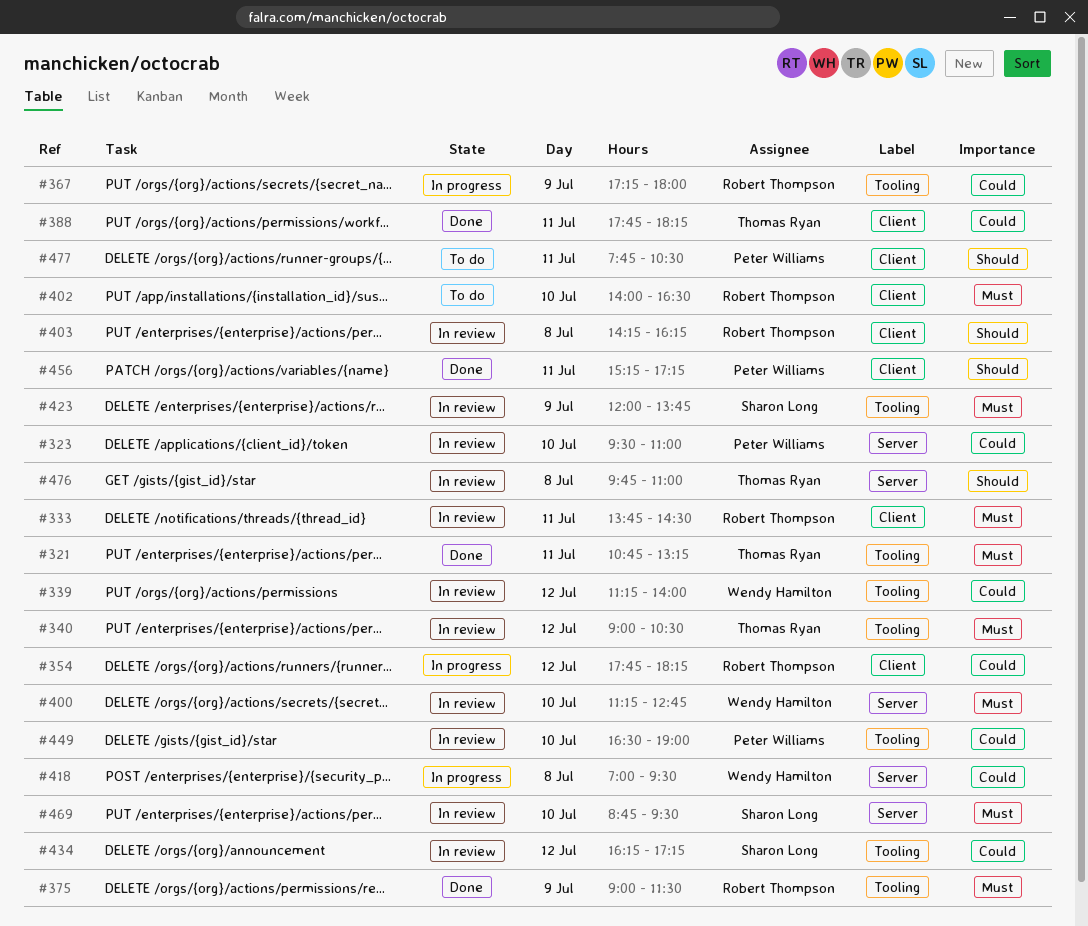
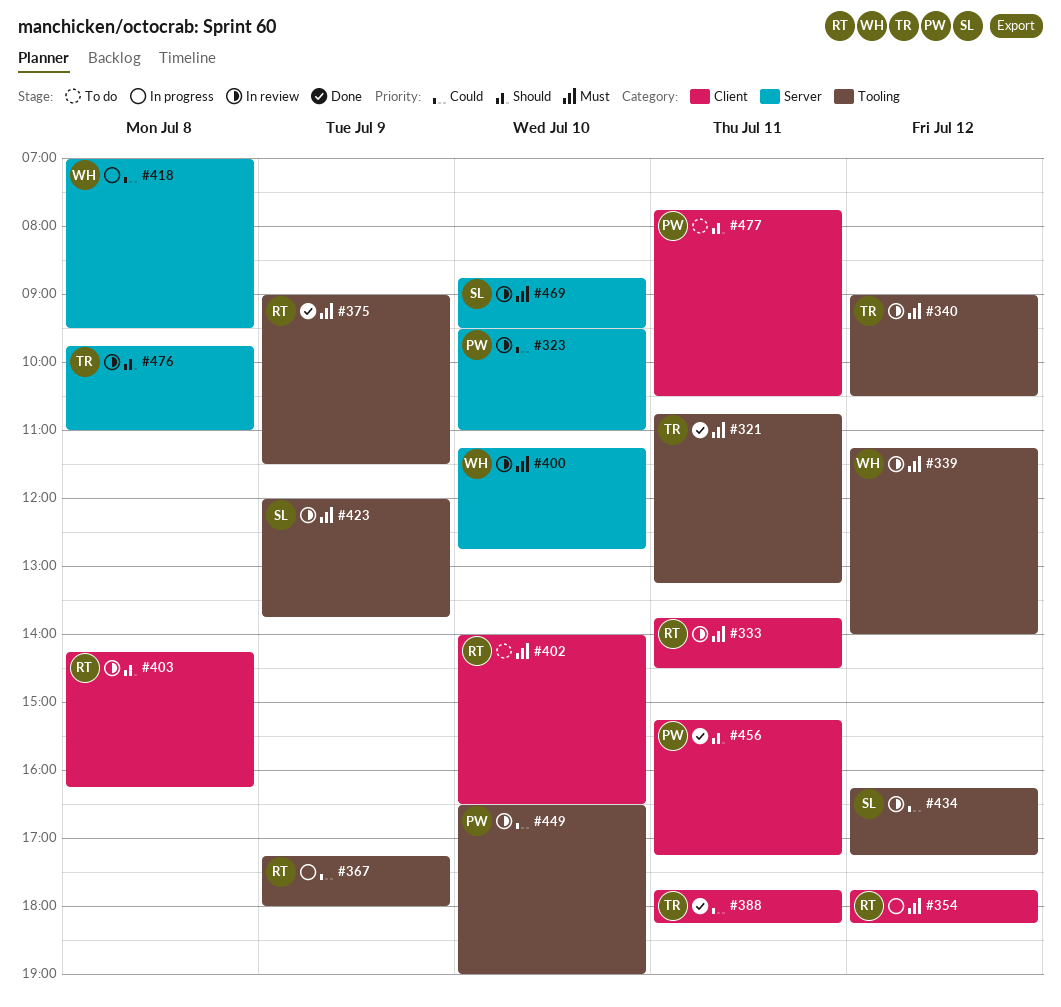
#339, priority: Could -> Must
#354, priority: Could -> Must

